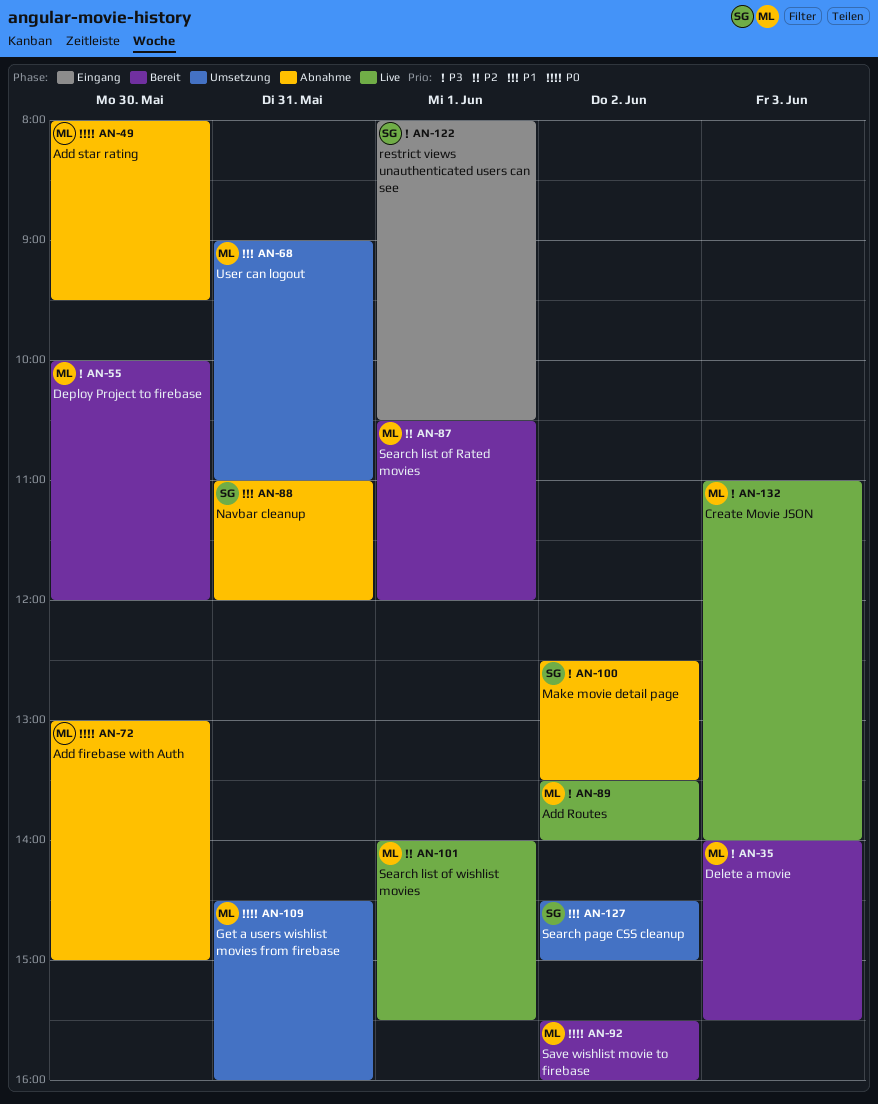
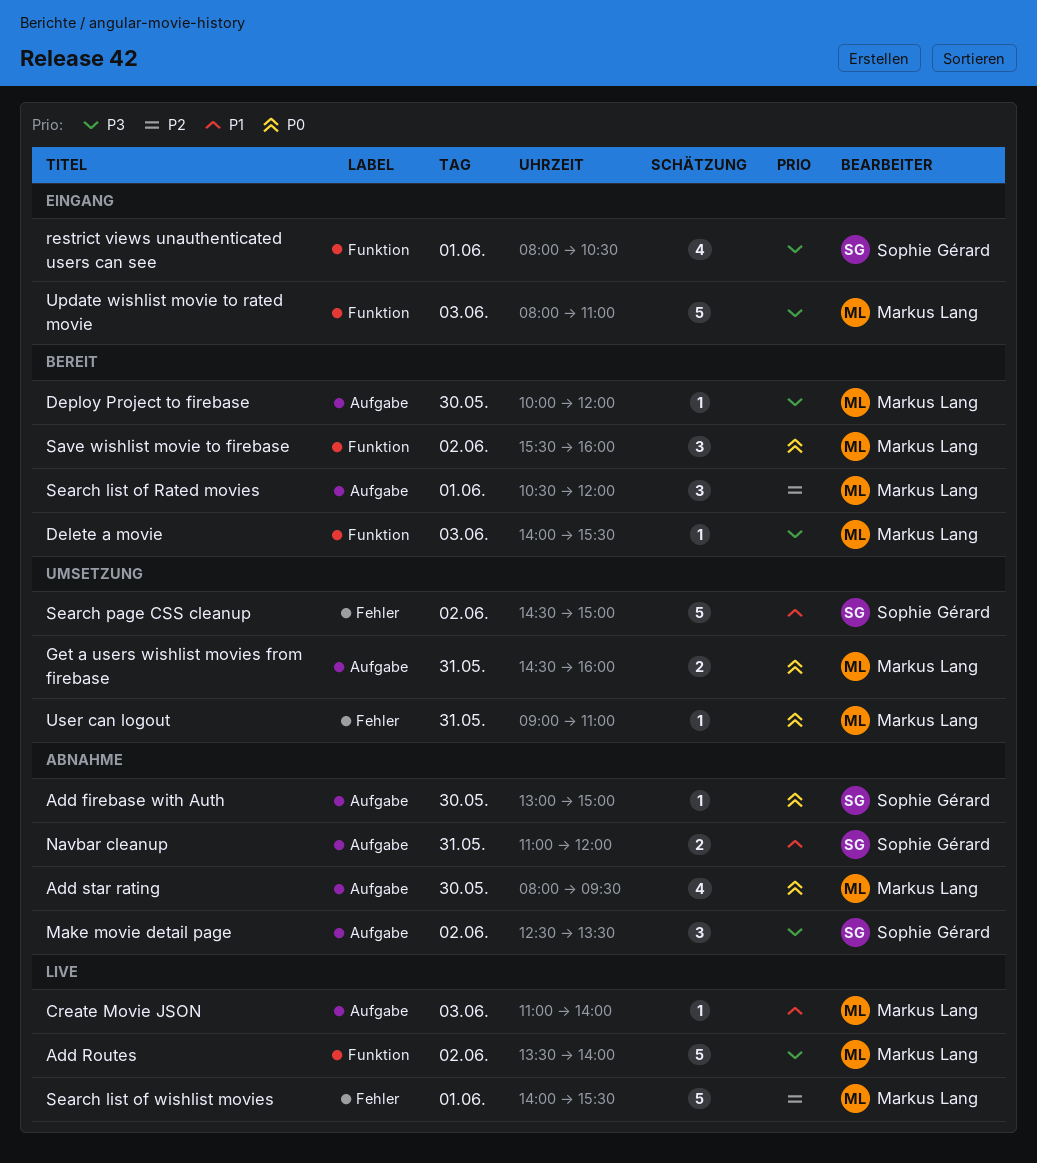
Add firebase with Auth, owner: Markus Lang -> Sophie Gérard
Create Movie JSON, priority: P3 -> P1
Update wishlist movie to rated movie: none -> present
User can logout, priority: P1 -> P0

